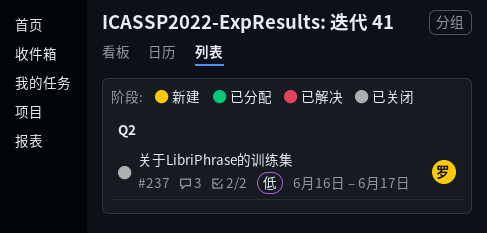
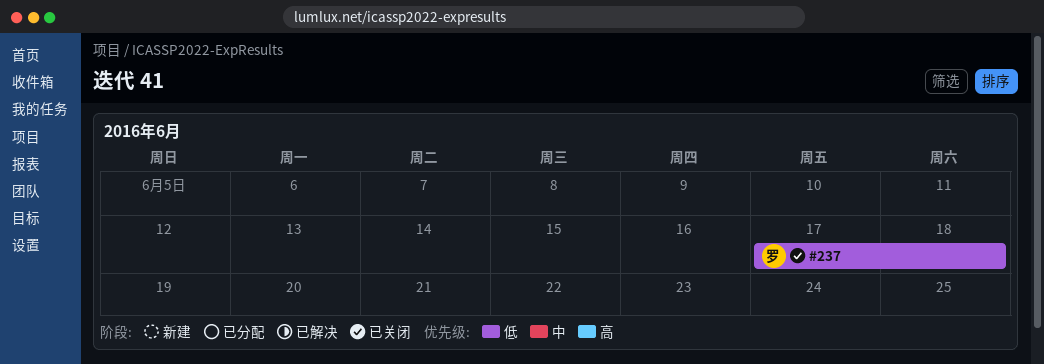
#237, start: Jun 16 -> Jun 17
#237, due: Jun 17 -> Jun 18

